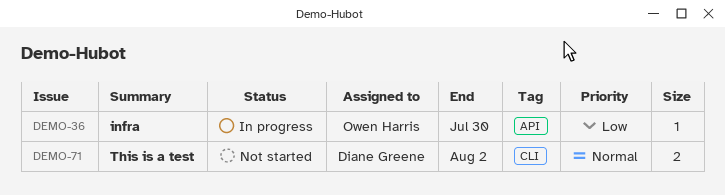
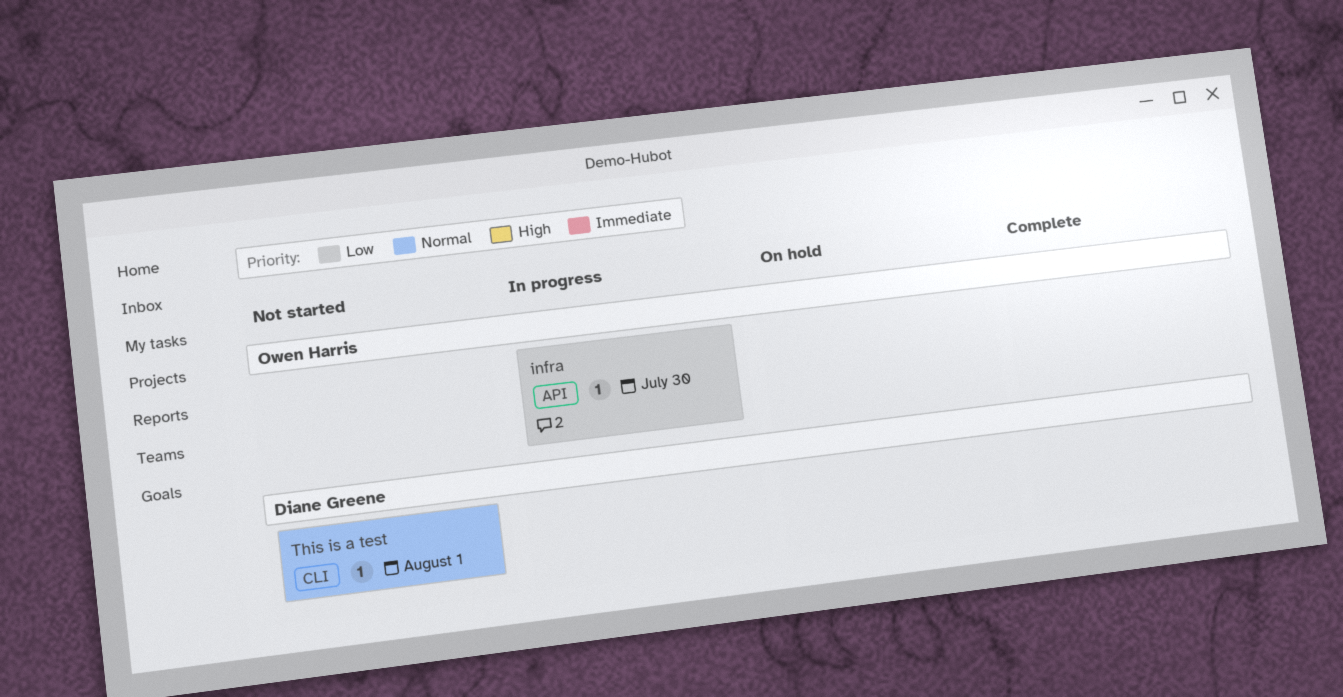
This is a test, estimate: 2 -> 1
This is a test, due: Aug 2 -> Aug 1

